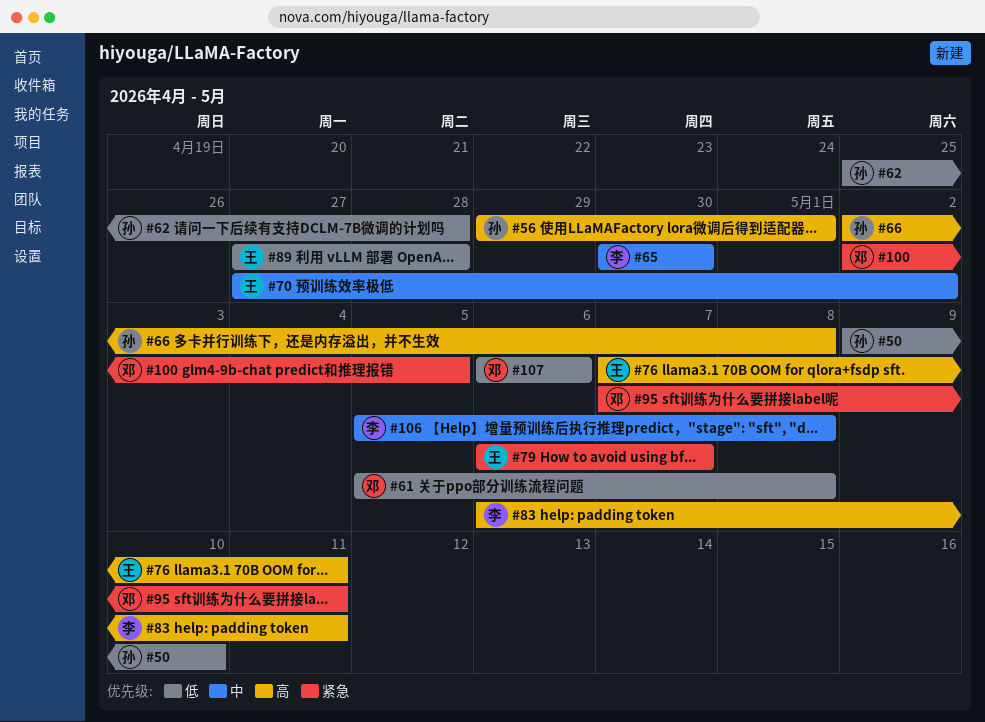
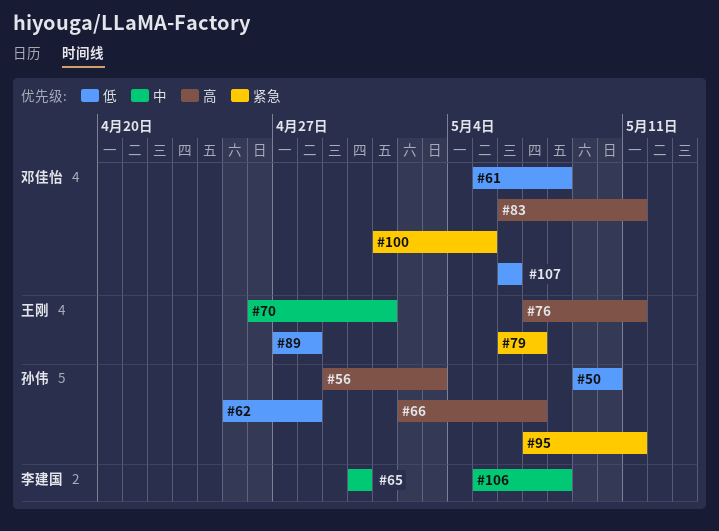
#56, due: May 1 -> May 3
#66, due: May 8 -> May 7
#70, start: Apr 27 -> Apr 26
#70, due: May 2 -> May 1
#83, owner: 李建国 -> 邓佳怡
#95, owner: 邓佳怡 -> 孙伟
#100, start: May 2 -> May 1

